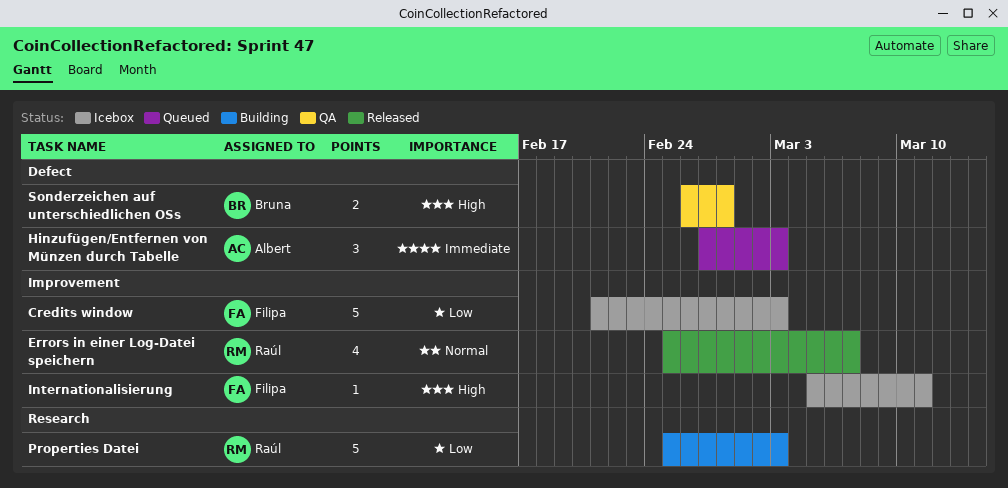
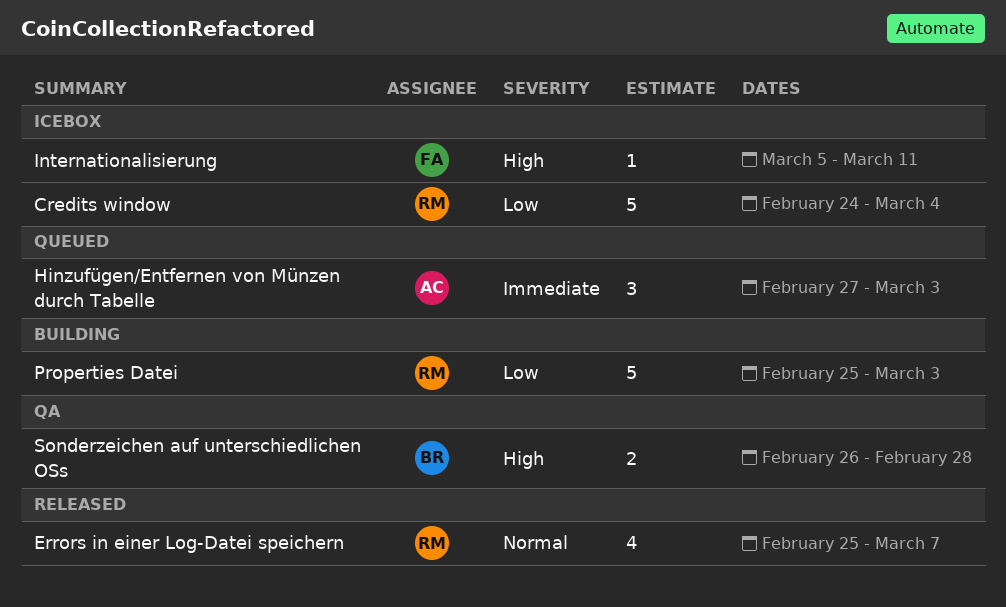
Credits window, owner: Filipa -> Raúl
Credits window, start: Feb 21 -> Feb 24
Credits window, due: Mar 3 -> Mar 4

